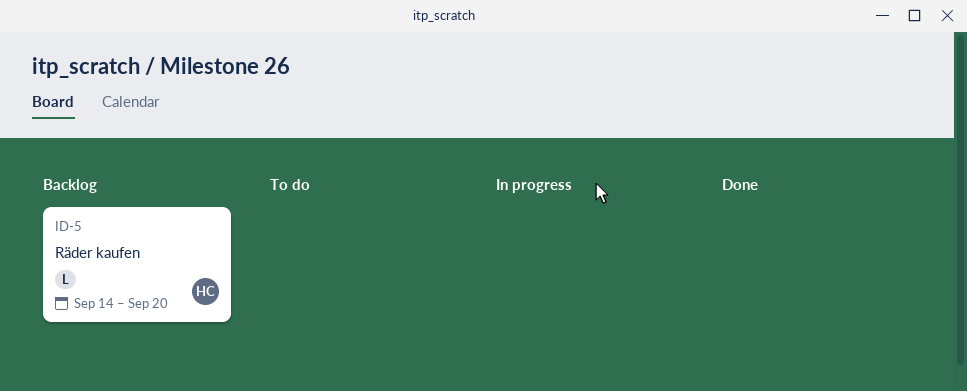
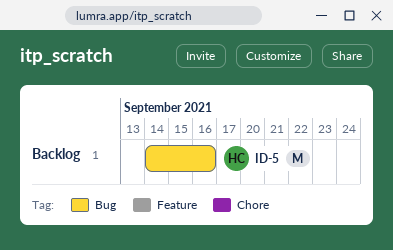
ID-5, estimate: L -> M
ID-5, due: Sep 20 -> Sep 16

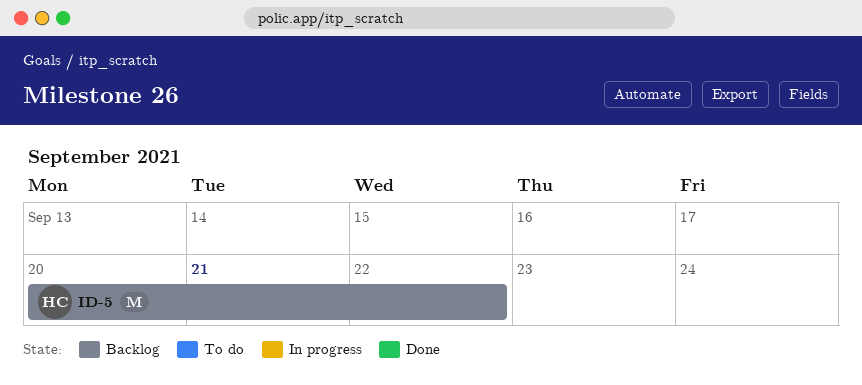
ID-5, start: Sep 14 -> Sep 20
ID-5, due: Sep 16 -> Sep 22

